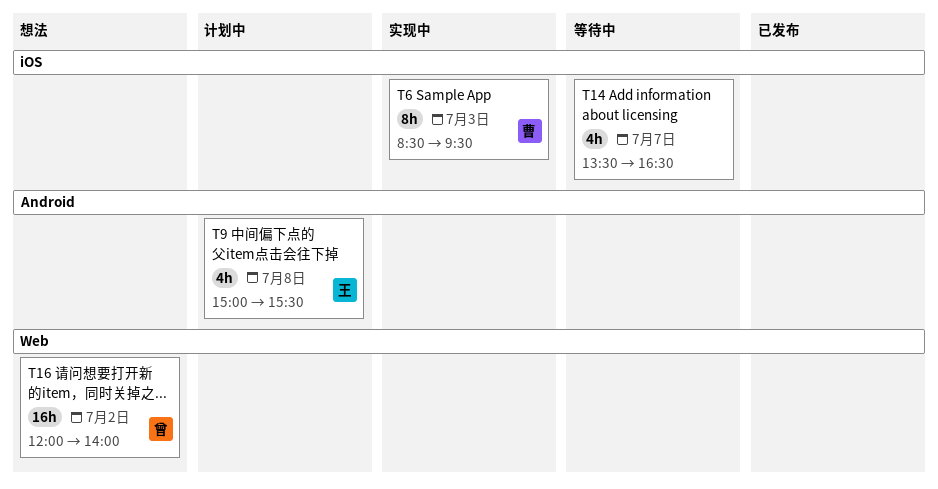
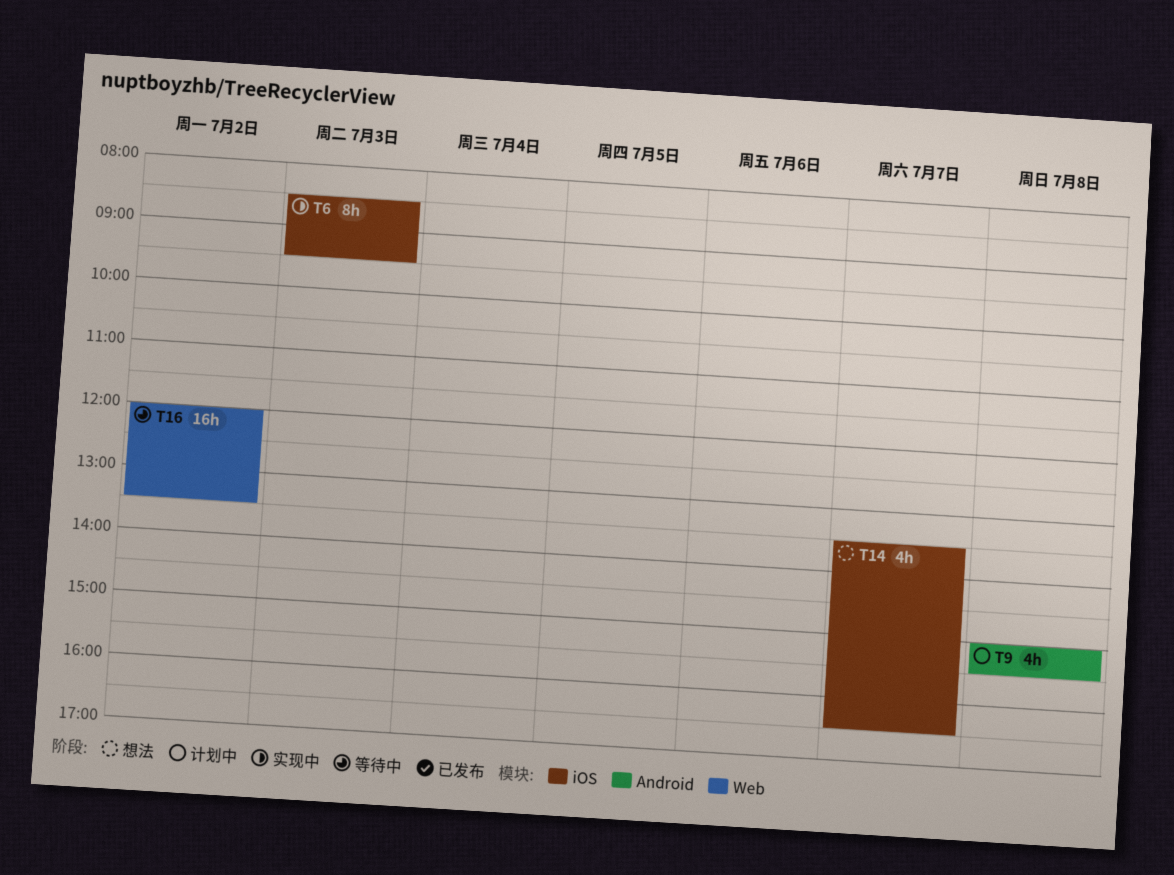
T14, status: 等待中 -> 想法
T16, status: 想法 -> 等待中
T16, ends: 14:00 -> 13:30

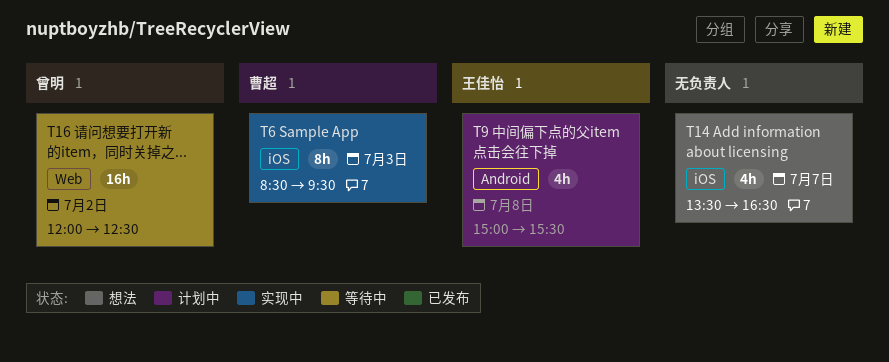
T16, ends: 13:30 -> 12:30

